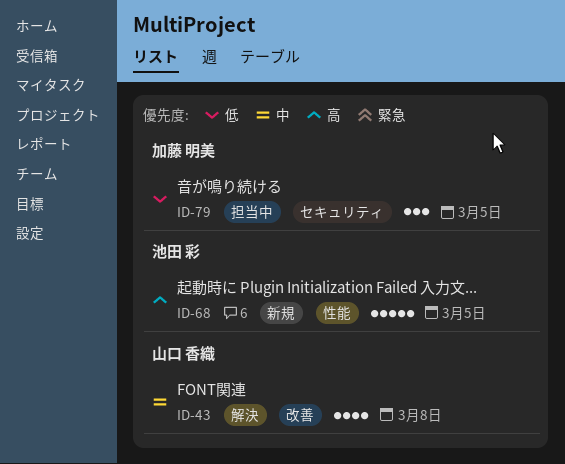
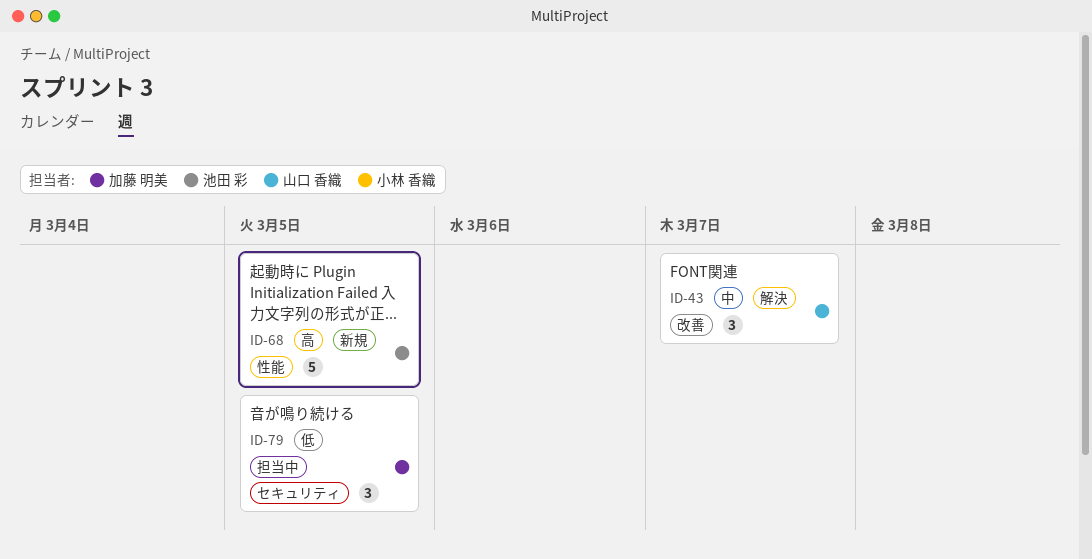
ID-43, estimate: 4 -> 3
ID-43, due: Mar 8 -> Mar 7

